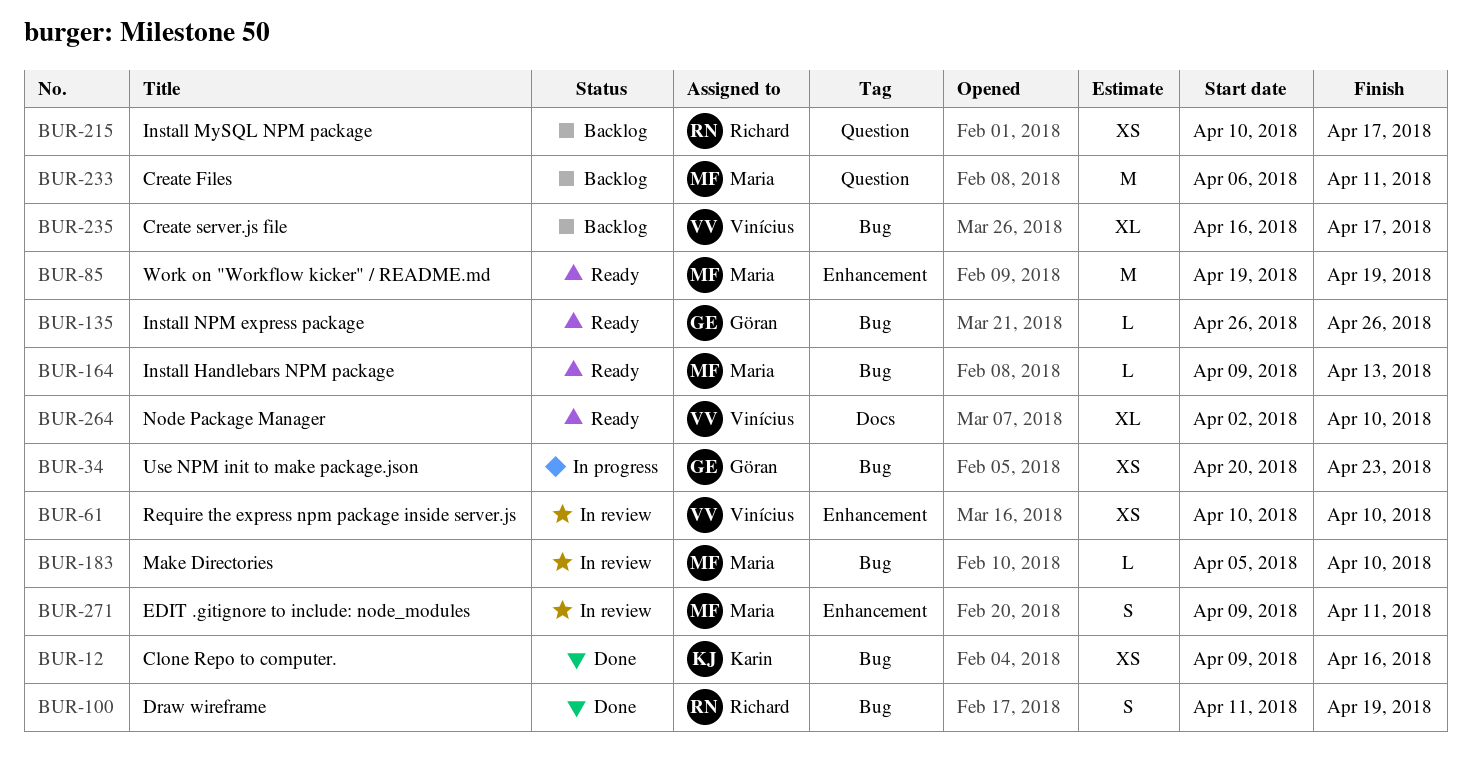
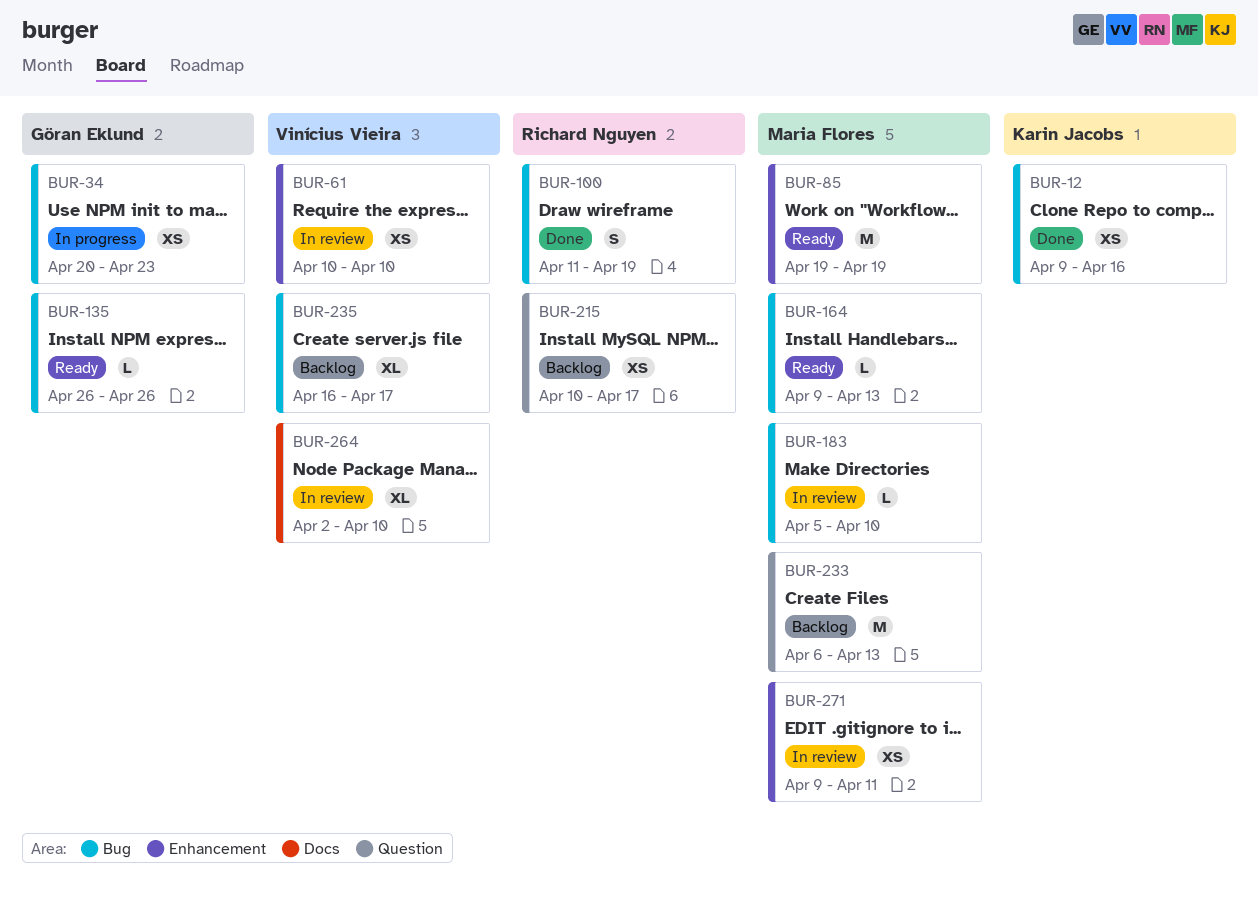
BUR-233, due: Apr 11 -> Apr 13
BUR-264, status: Ready -> In review
BUR-271, estimate: S -> XS

